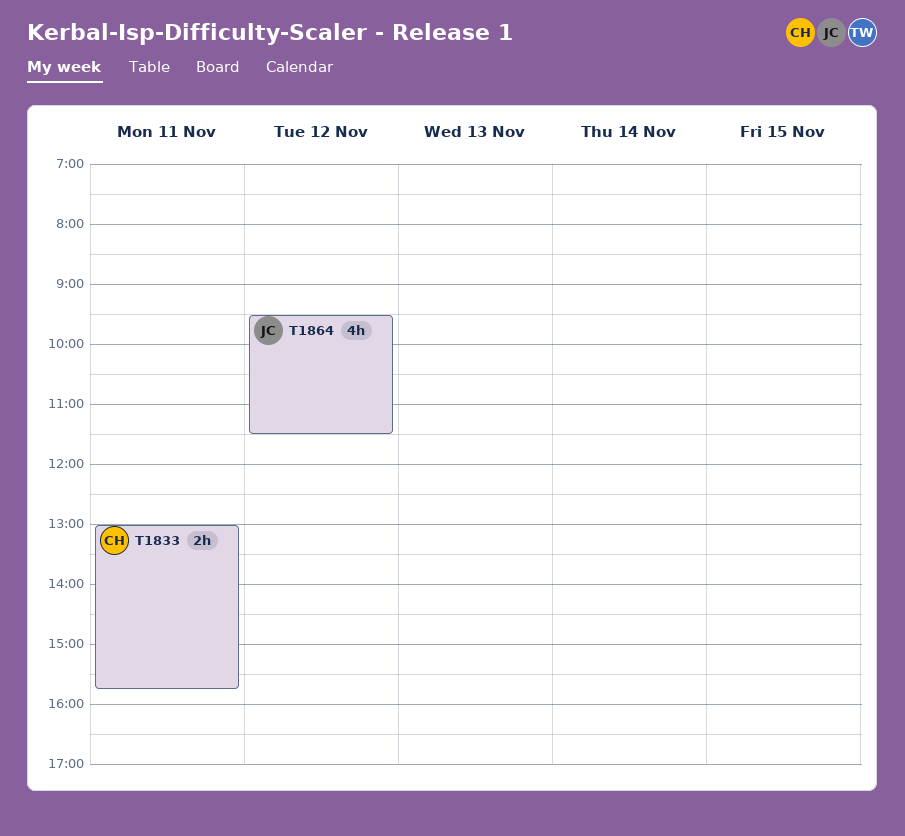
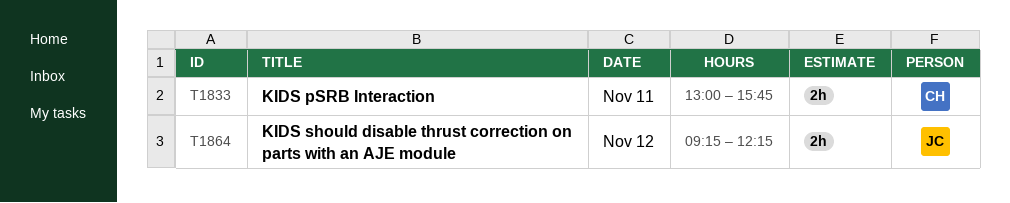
T1864, estimate: 4h -> 2h
T1864, begins: 09:30 -> 09:15
T1864, ends: 11:30 -> 12:15

